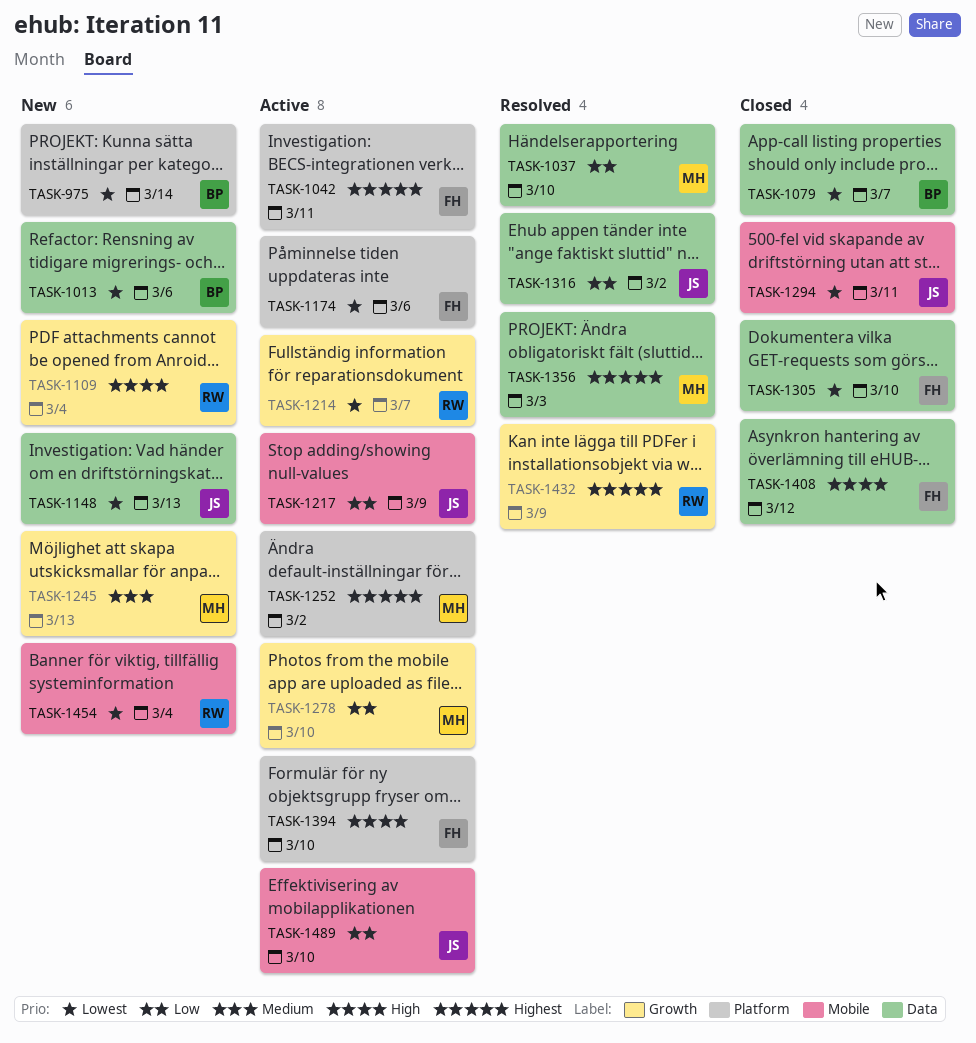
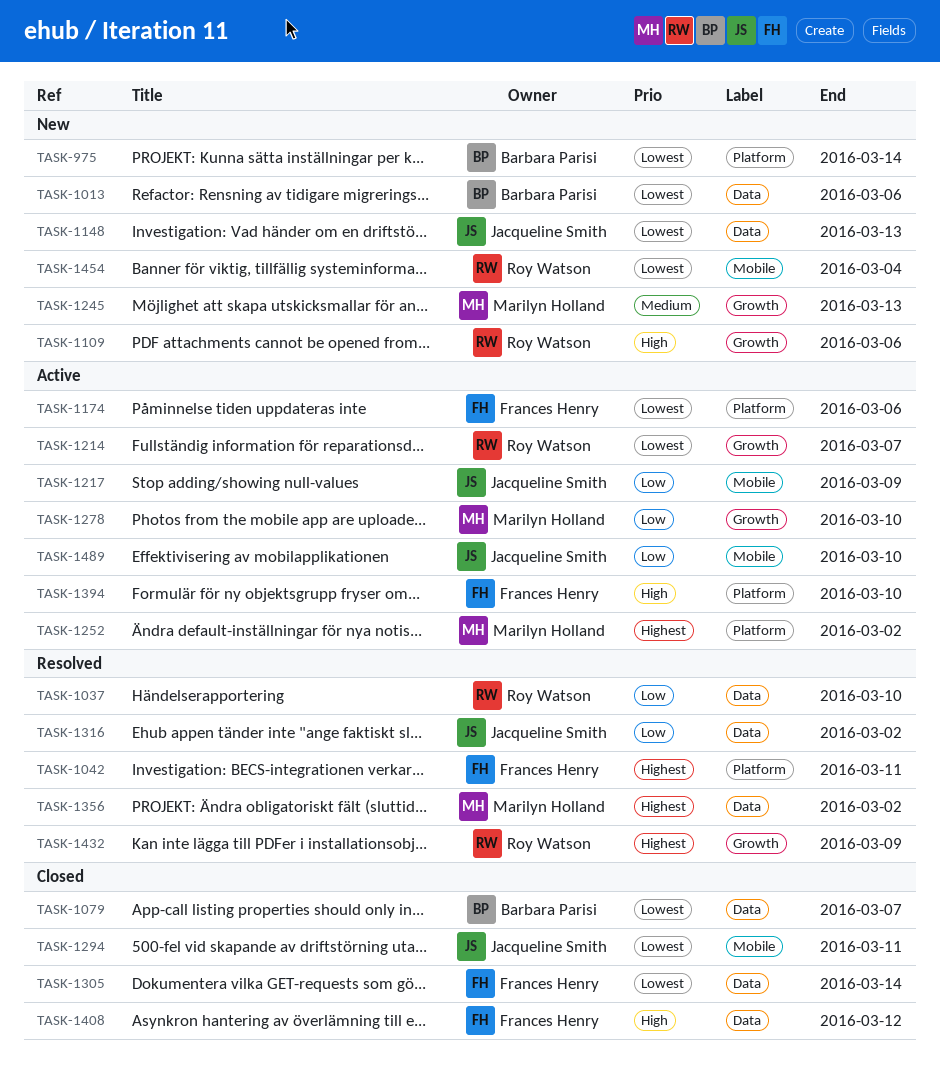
TASK-1037, owner: Marilyn Holland -> Roy Watson
TASK-1042, status: Active -> Resolved
TASK-1109, due: Mar 4 -> Mar 6
TASK-1305, due: Mar 10 -> Mar 14
TASK-1356, due: Mar 3 -> Mar 2

